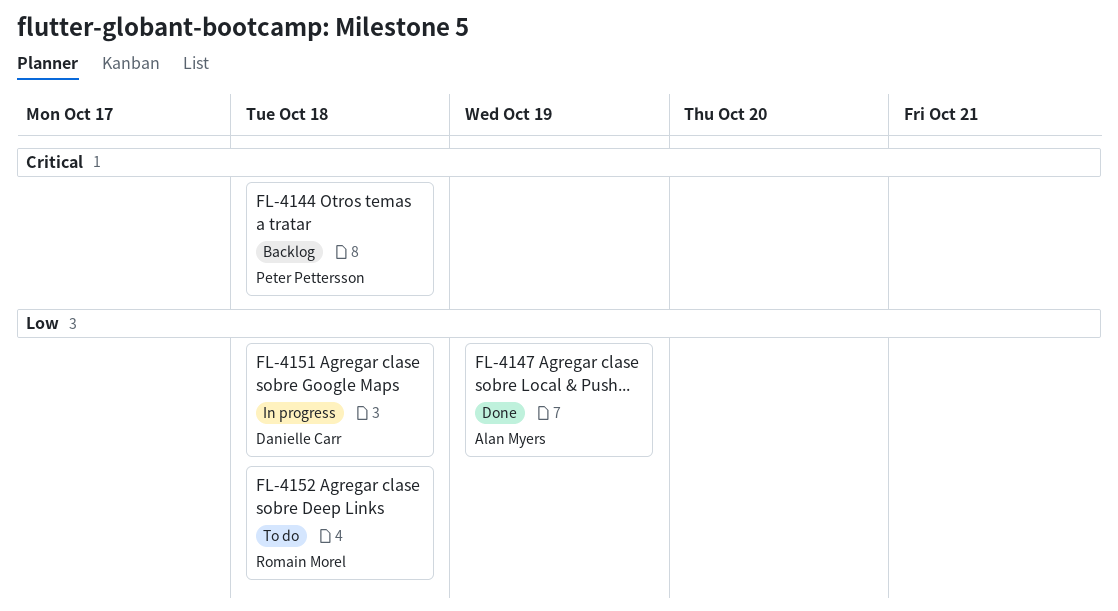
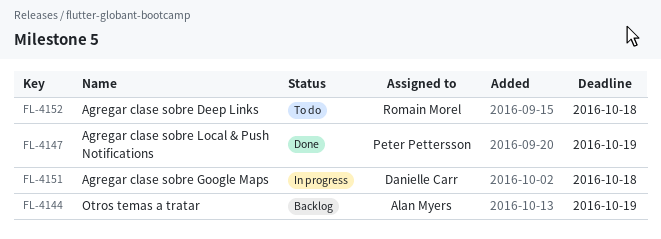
FL-4144, owner: Peter Pettersson -> Alan Myers
FL-4144, due: Oct 18 -> Oct 19
FL-4147, owner: Alan Myers -> Peter Pettersson

